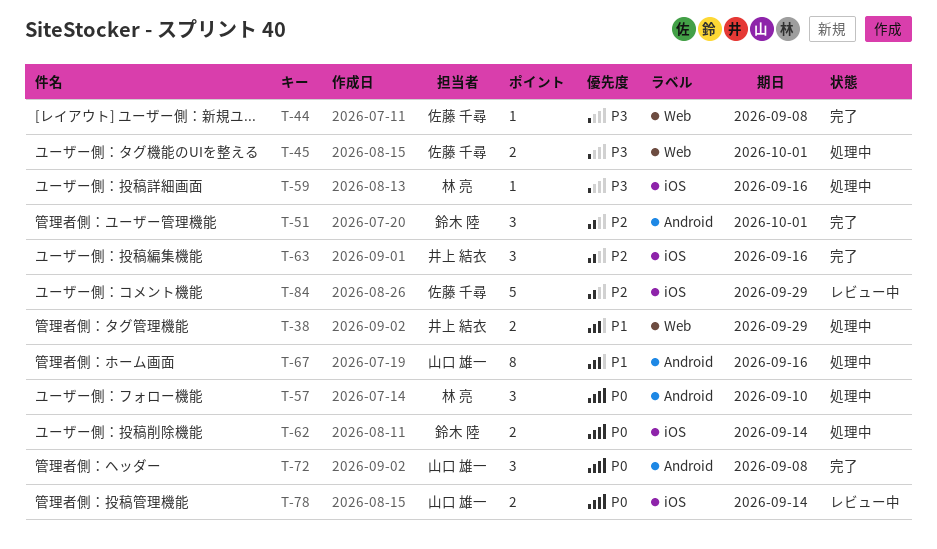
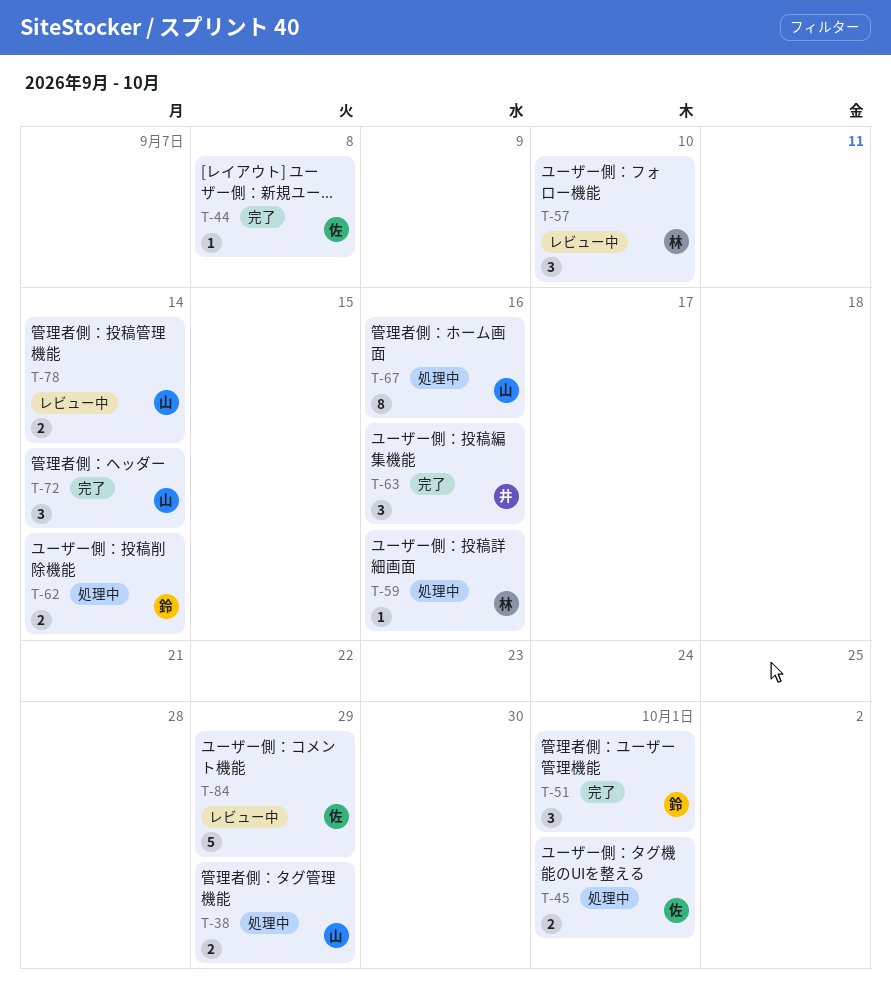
T-38, owner: 井上 結衣 -> 山口 雄一
T-57, status: 処理中 -> レビュー中
T-72, due: Sep 8 -> Sep 14

